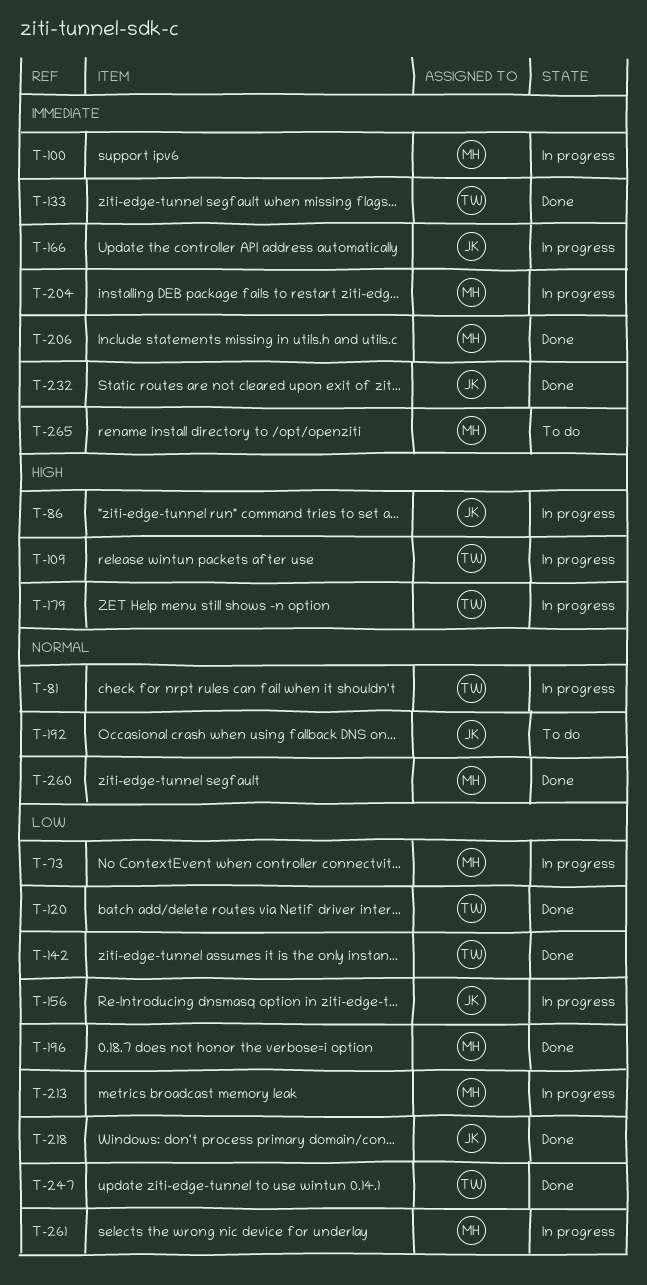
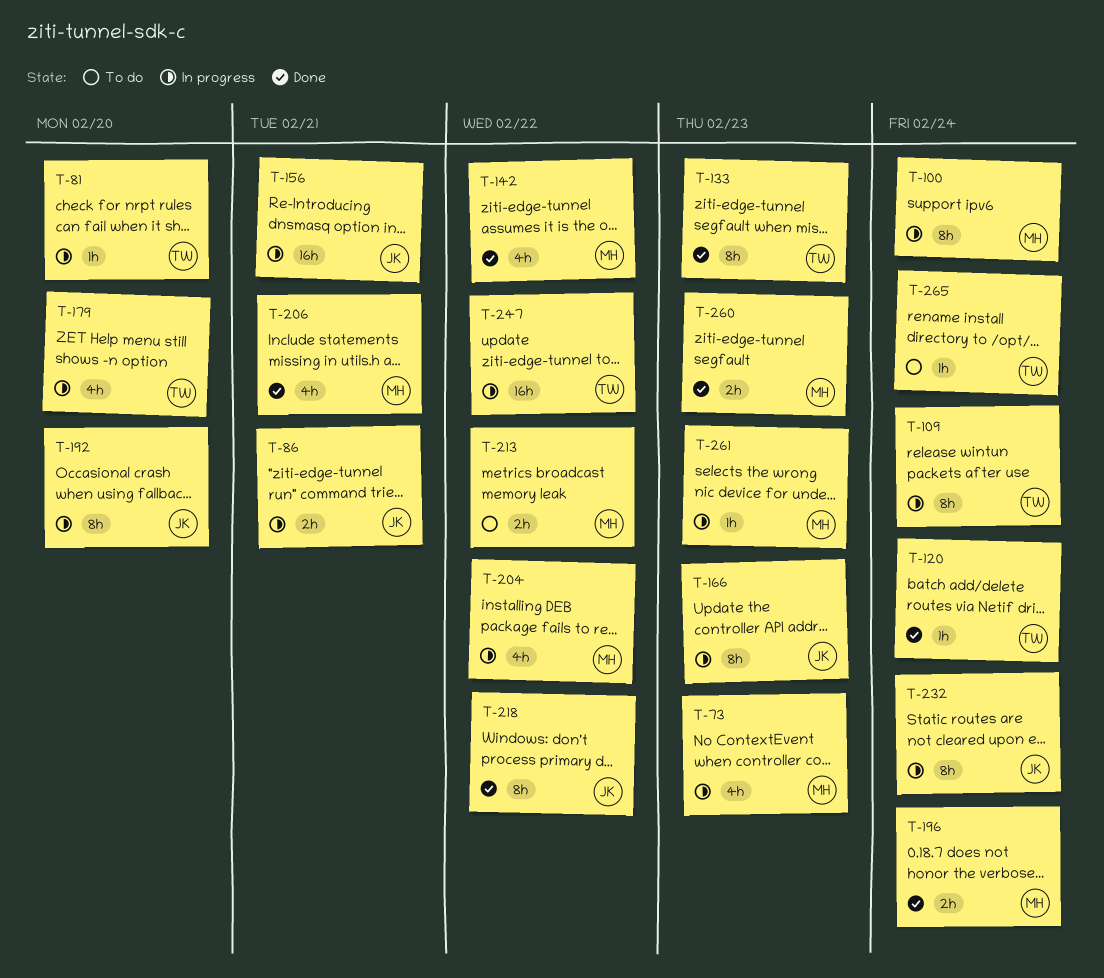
T-142, owner: TW -> MH
T-192, status: To do -> In progress
T-213, status: In progress -> To do
T-232, status: Done -> In progress
T-247, status: Done -> In progress
T-265, owner: MH -> TW

